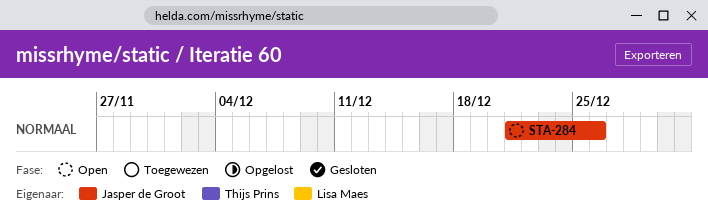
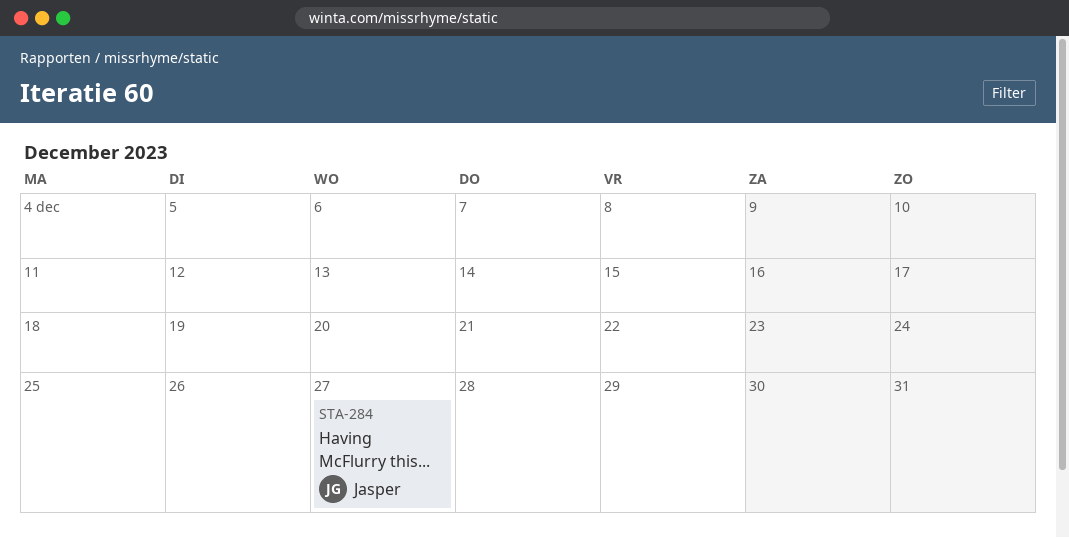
STA-284, due: Dec 26 -> Dec 27

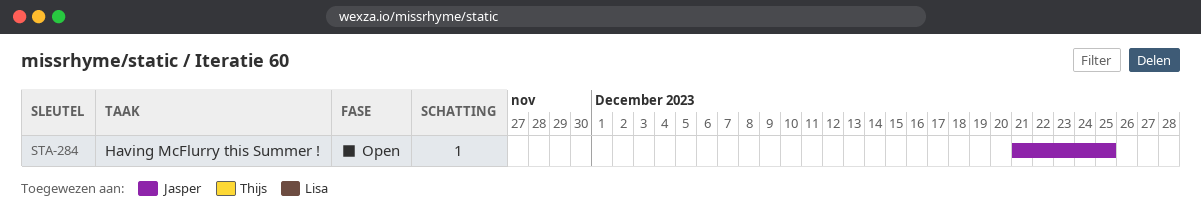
STA-284, due: Dec 27 -> Dec 25

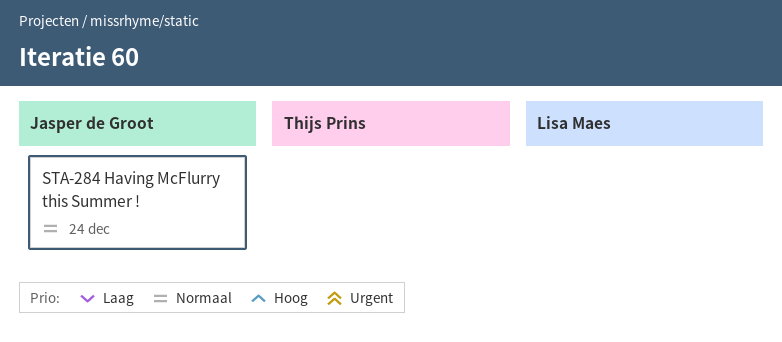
STA-284, due: Dec 25 -> Dec 24

